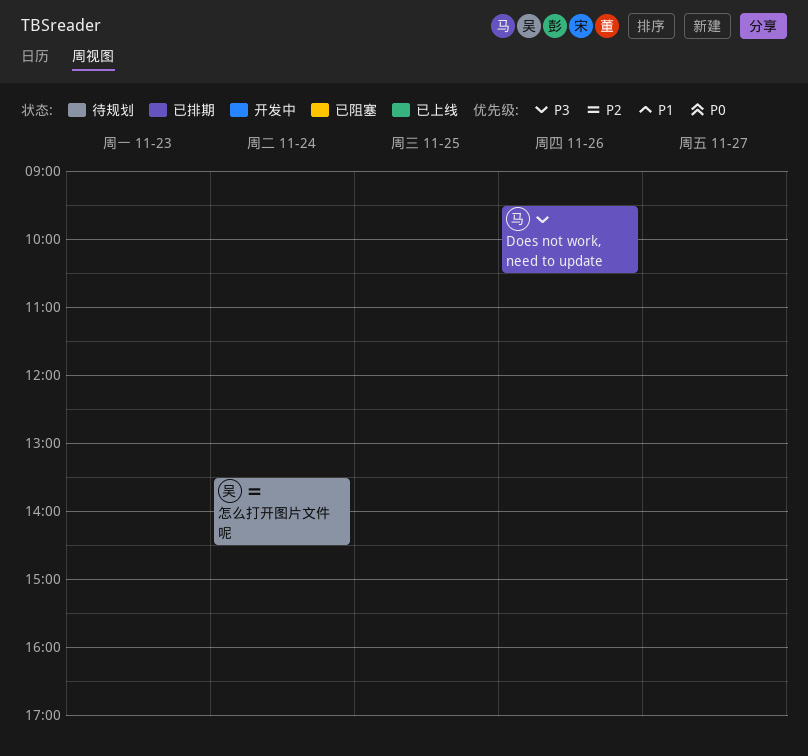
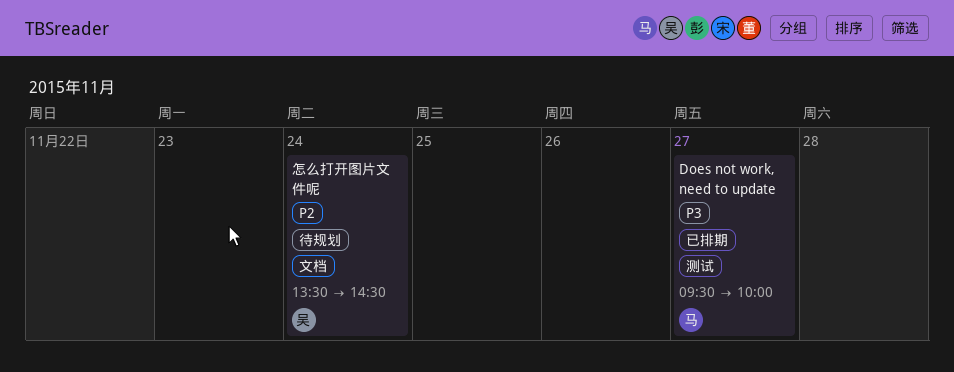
Does not work, need to update, day: Nov 26 -> Nov 27
Does not work, need to update, ends: 10:30 -> 10:00

